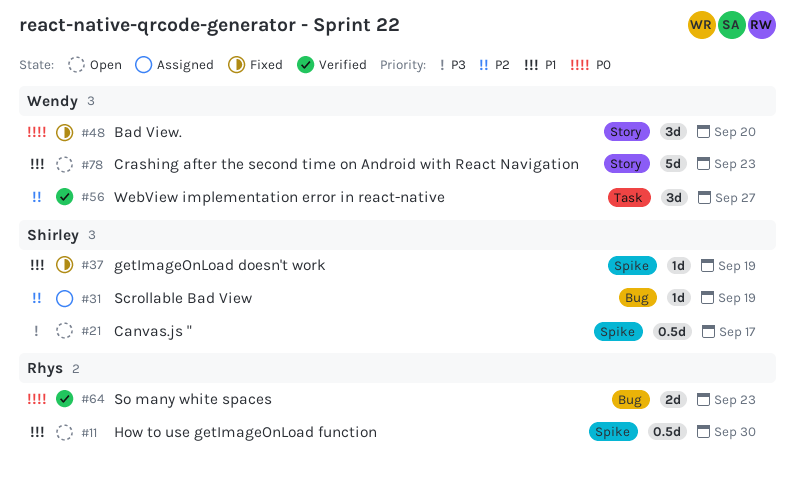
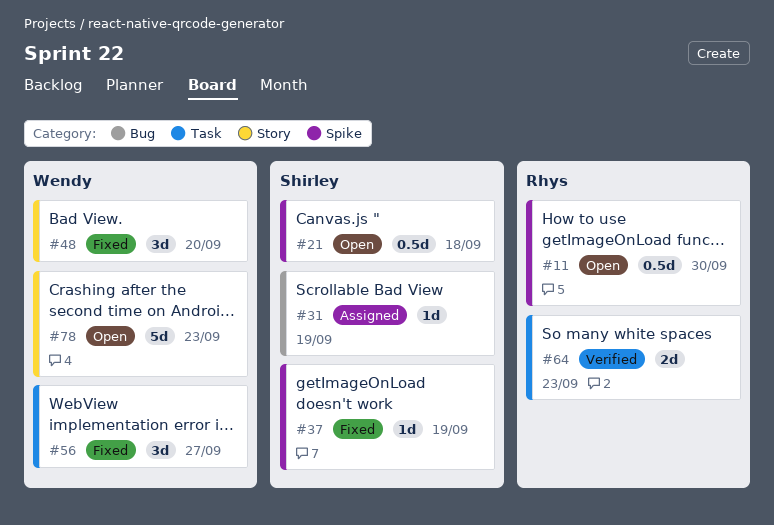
#21, due: Sep 17 -> Sep 18
#56, status: Verified -> Fixed
#64, label: Bug -> Task

